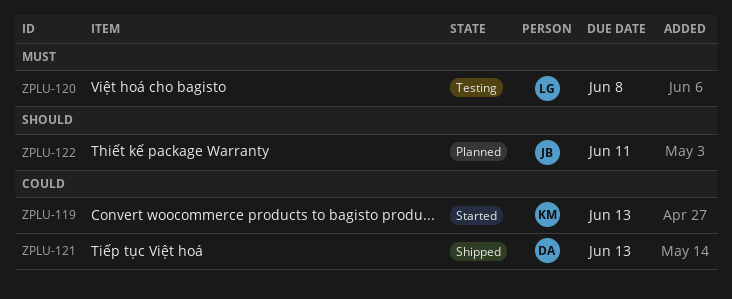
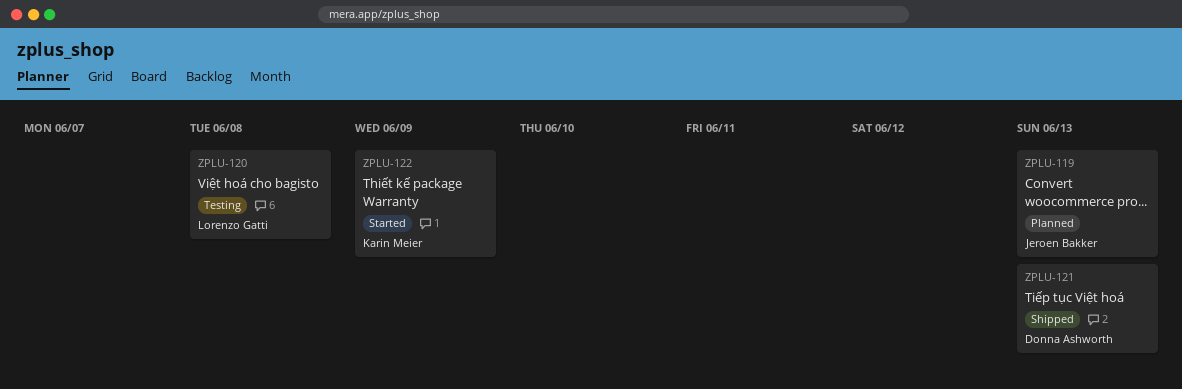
ZPLU-119, status: Started -> Planned
ZPLU-119, owner: Karin Meier -> Jeroen Bakker
ZPLU-122, status: Planned -> Started
ZPLU-122, owner: Jeroen Bakker -> Karin Meier
ZPLU-122, due: Jun 11 -> Jun 9

